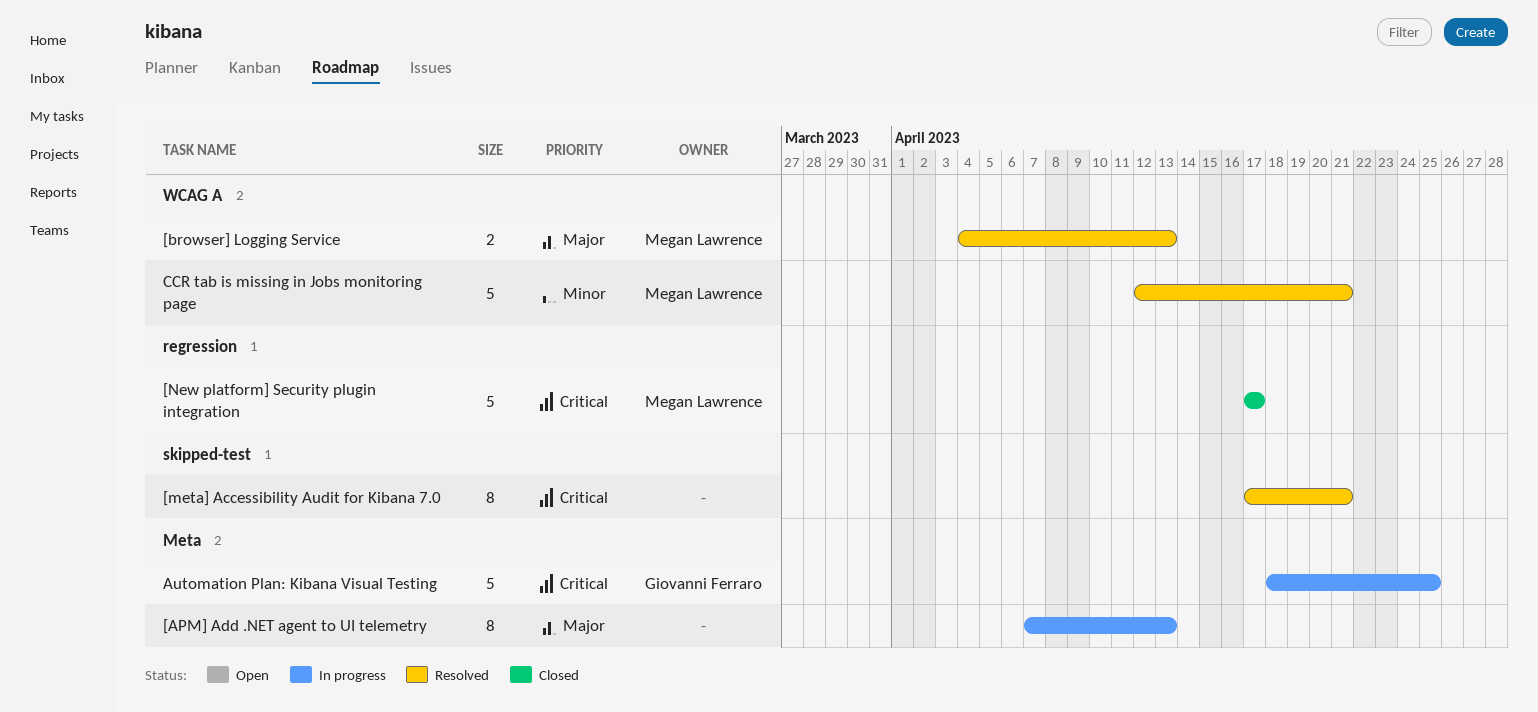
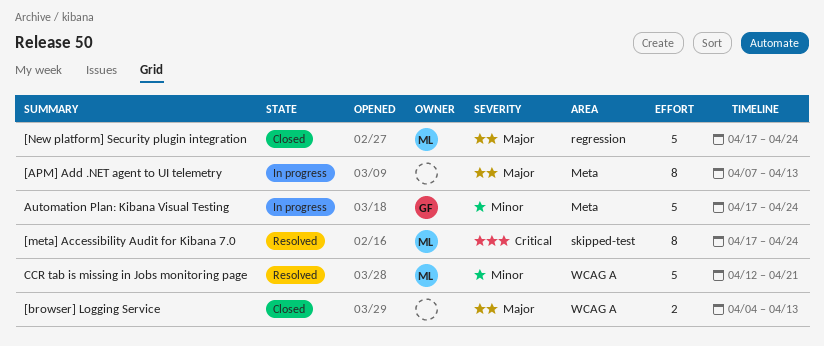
[browser] Logging Service, status: Resolved -> Closed
[browser] Logging Service, owner: Megan Lawrence -> none
[meta] Accessibility Audit for Kibana 7.0, owner: none -> Megan Lawrence
[meta] Accessibility Audit for Kibana 7.0, due: Apr 21 -> Apr 24
[New platform] Security plugin integration, priority: Critical -> Major
[New platform] Security plugin integration, due: Apr 17 -> Apr 24
Automation Plan: Kibana Visual Testing, priority: Critical -> Minor
Automation Plan: Kibana Visual Testing, start: Apr 18 -> Apr 17
Automation Plan: Kibana Visual Testing, due: Apr 25 -> Apr 24

